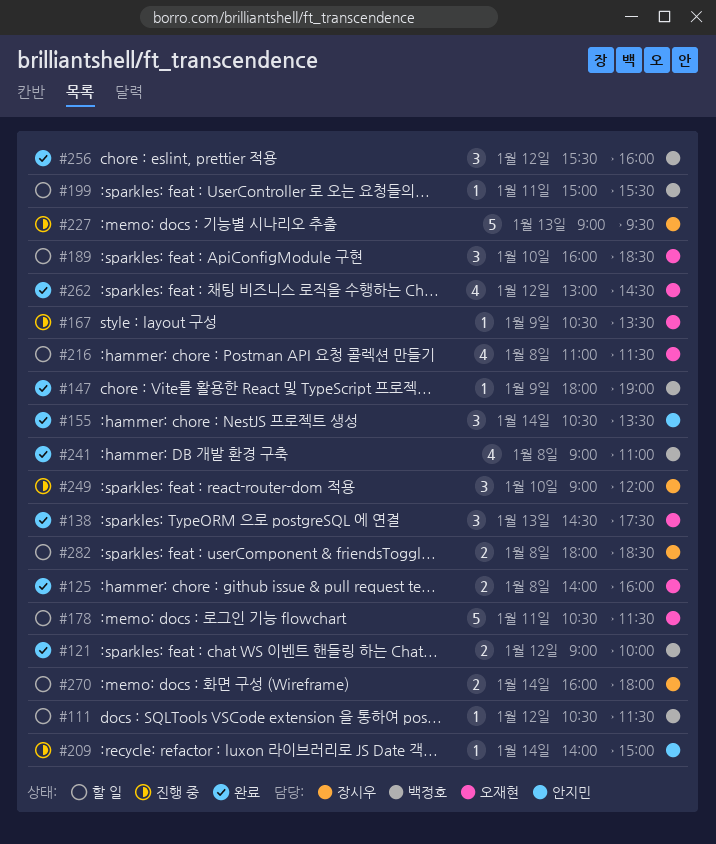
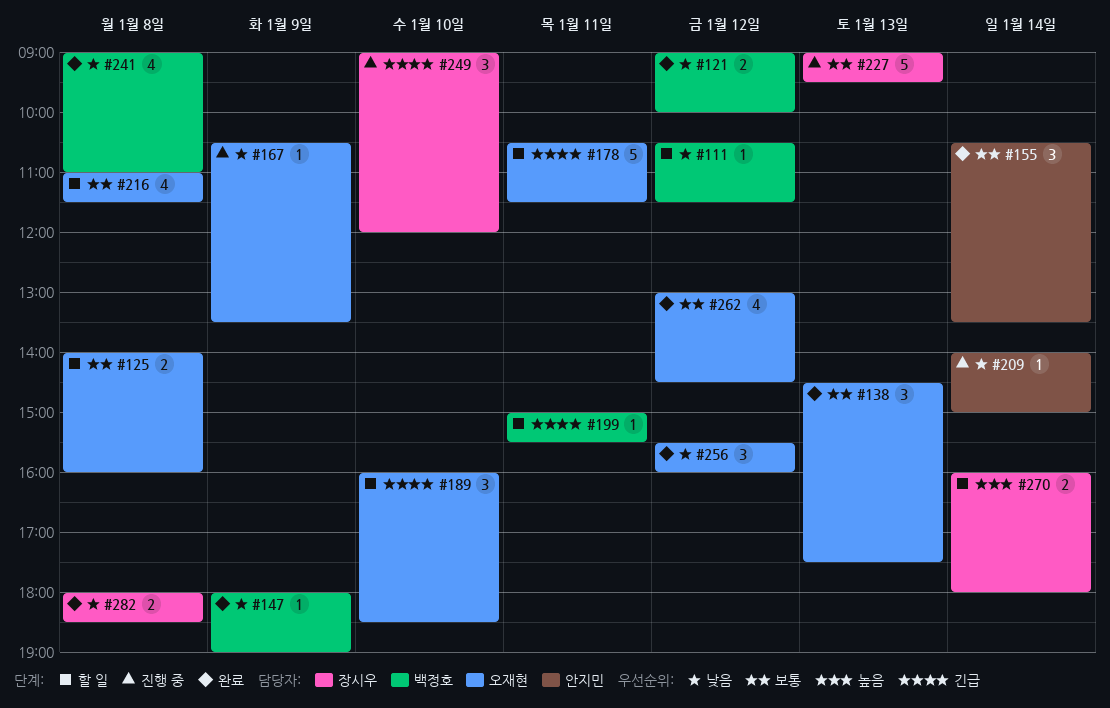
#125, status: 완료 -> 할 일
#256, owner: 백정호 -> 오재현
#282, status: 할 일 -> 완료

